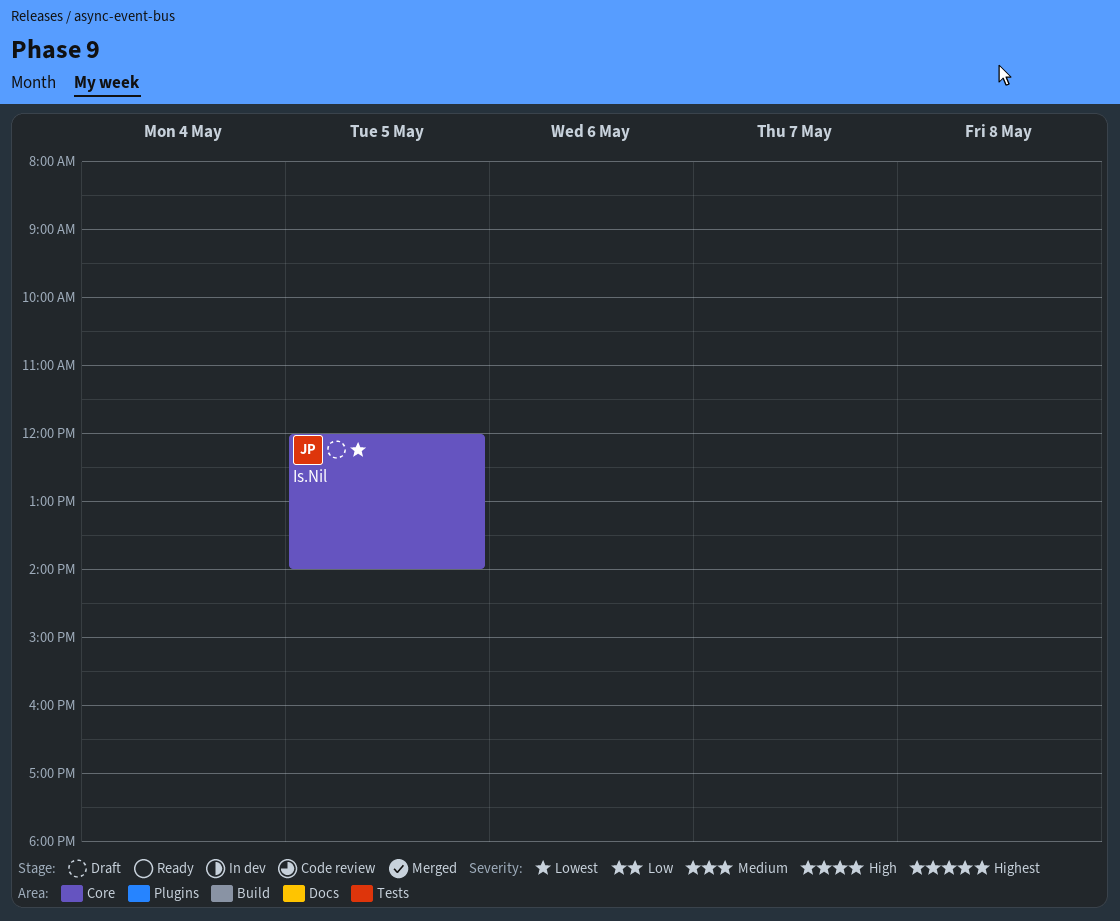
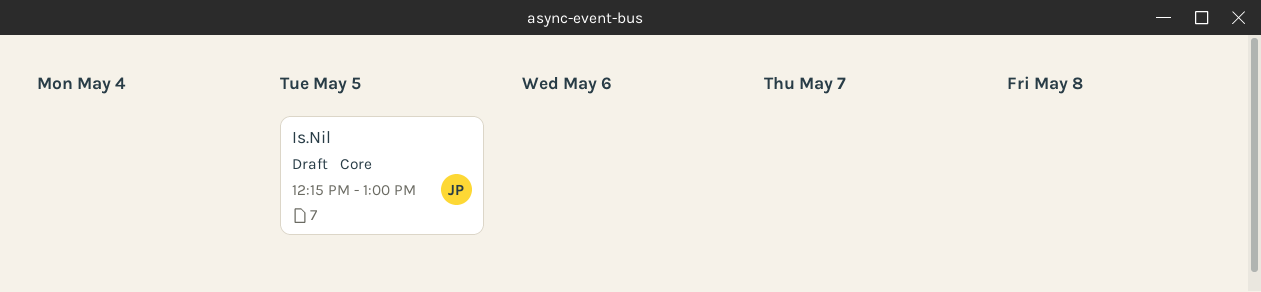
Is.Nil, begins: 12:00 -> 12:15
Is.Nil, ends: 14:00 -> 13:00

